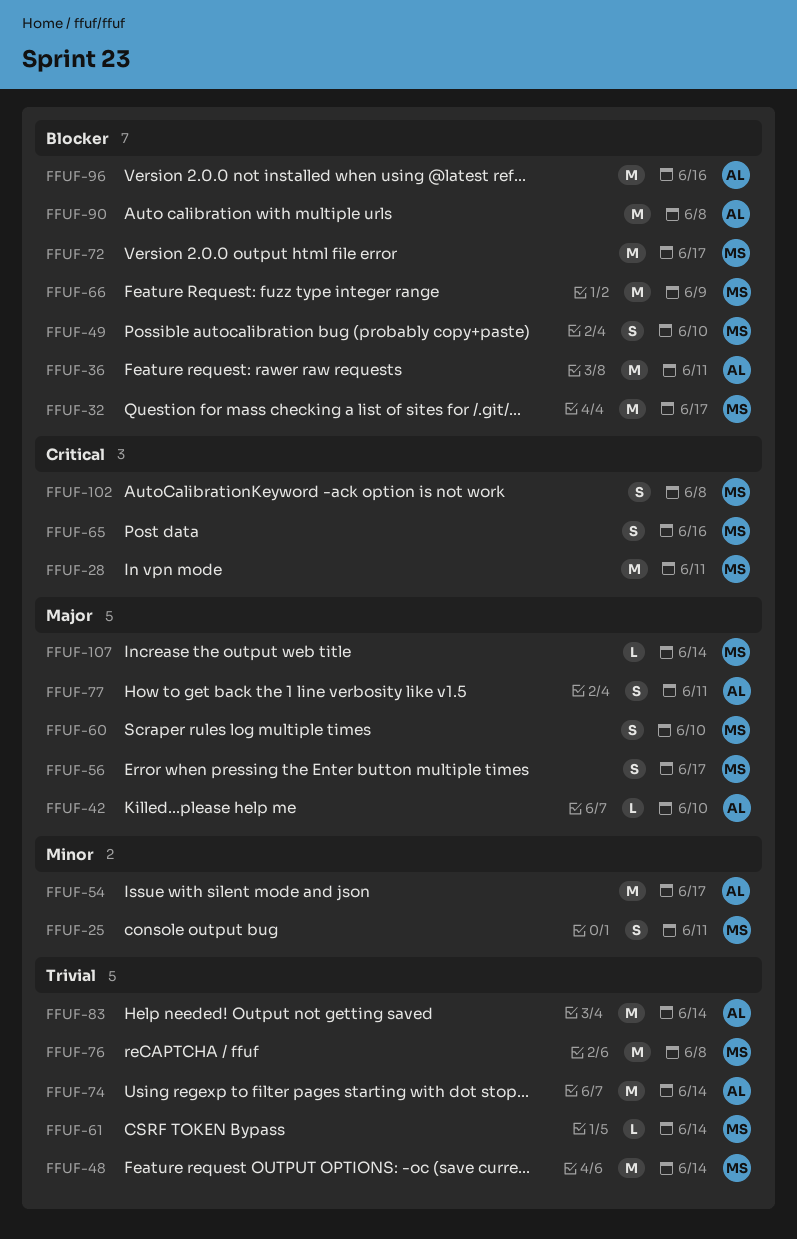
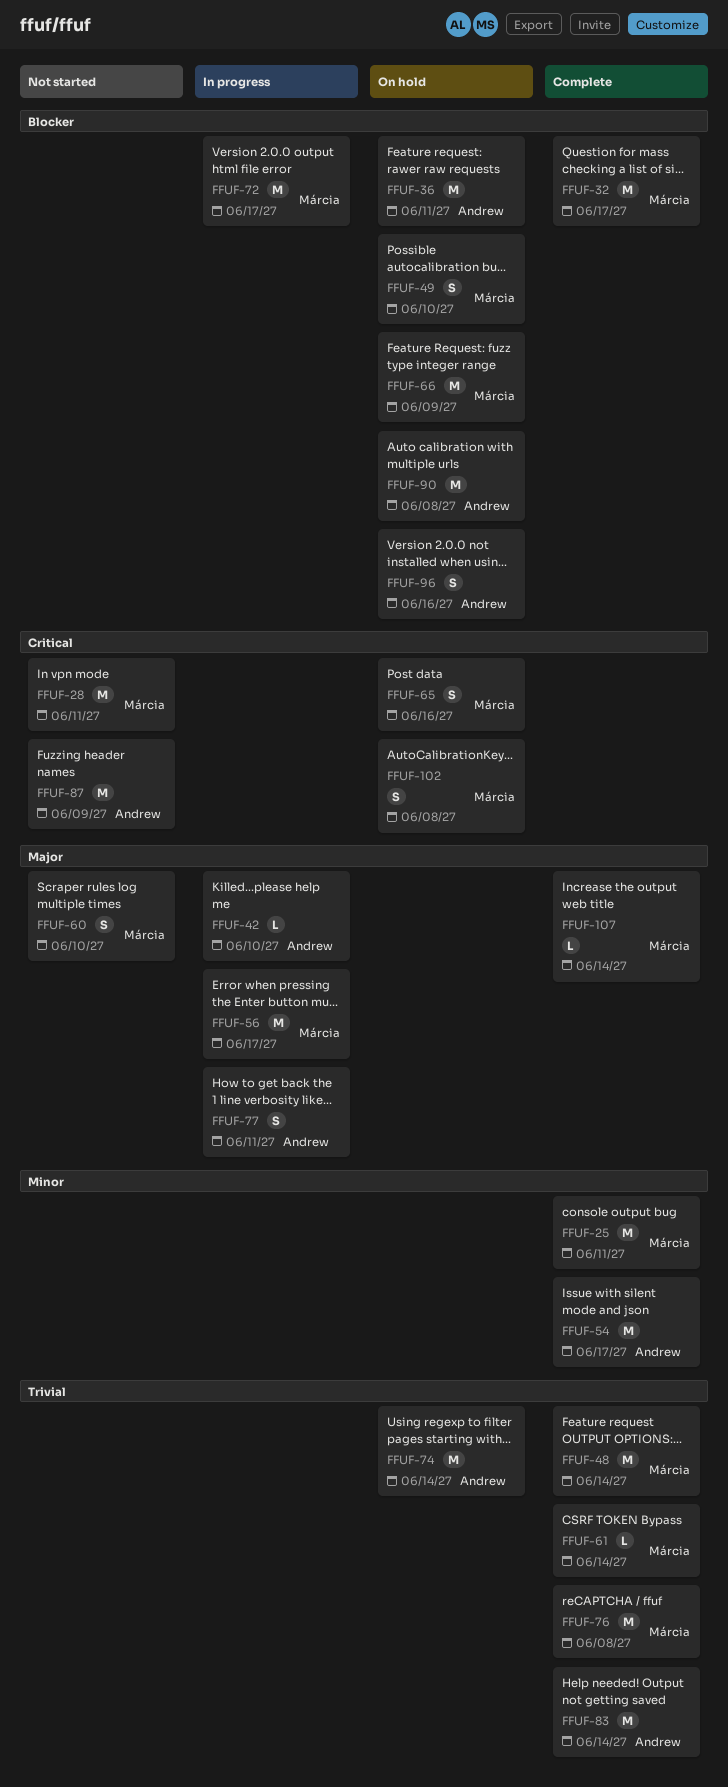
FFUF-25, estimate: S -> M
FFUF-56, estimate: S -> M
FFUF-87: none -> present
FFUF-96, estimate: M -> S

